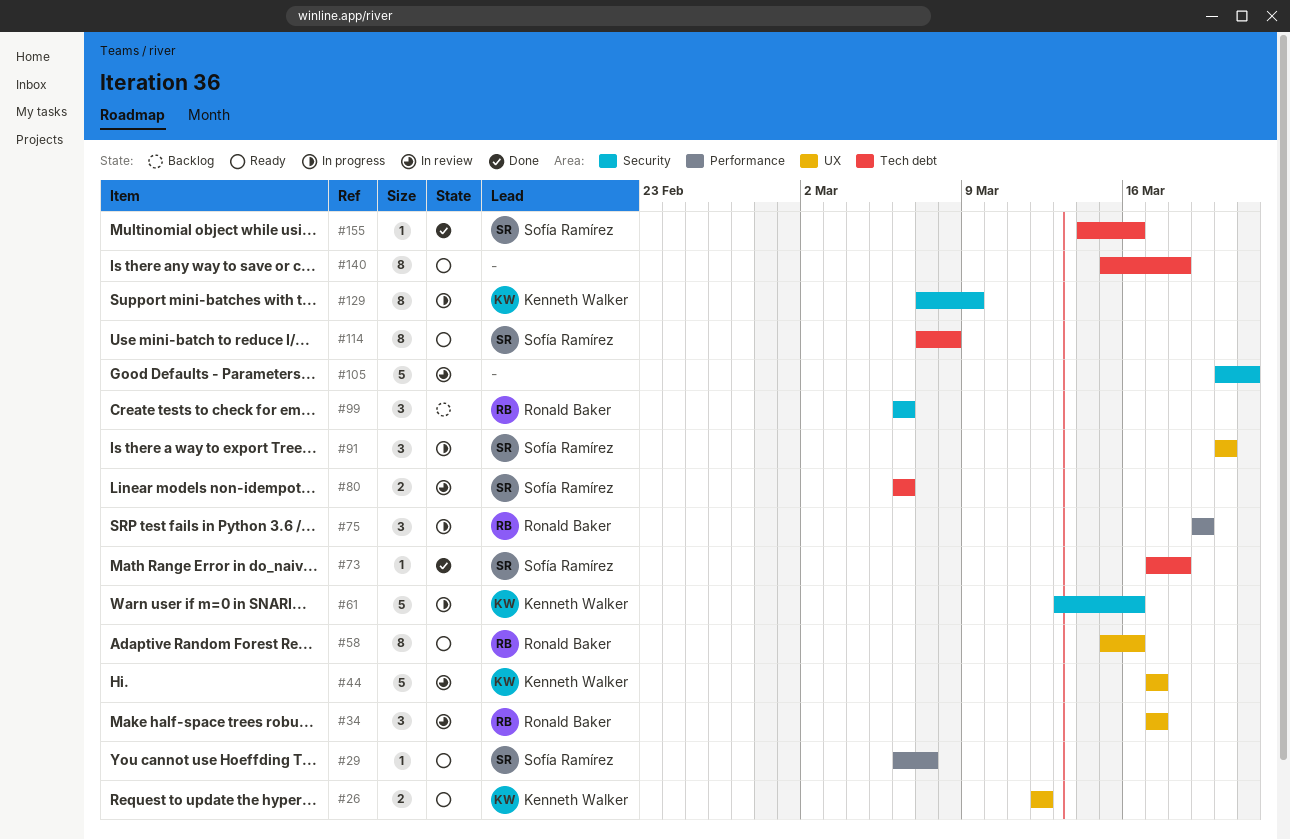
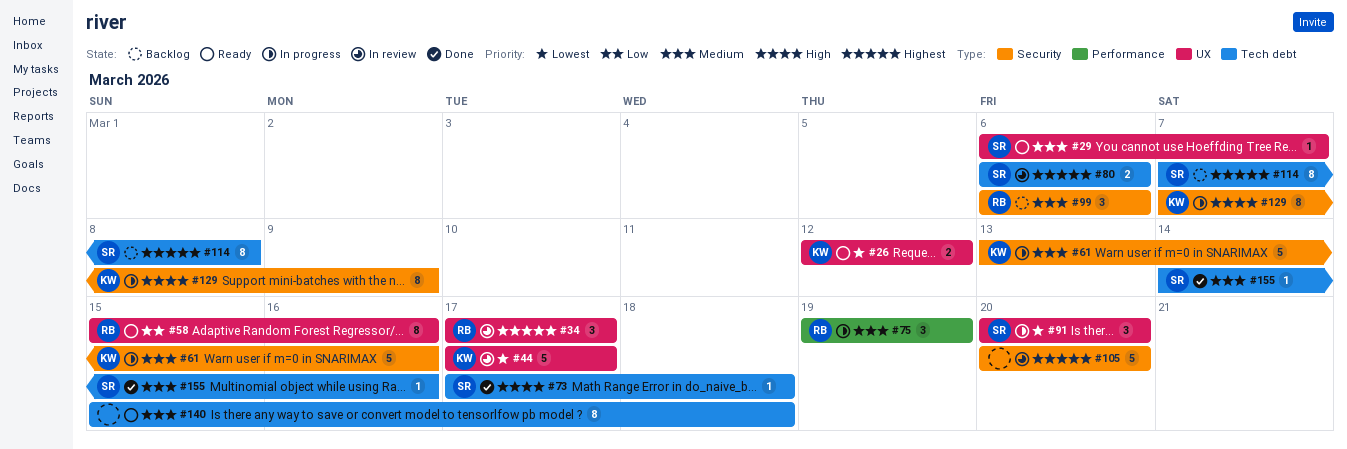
#29, label: Performance -> UX
#105, due: Mar 21 -> Mar 20
#114, status: Ready -> Backlog

